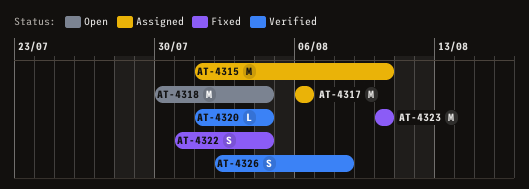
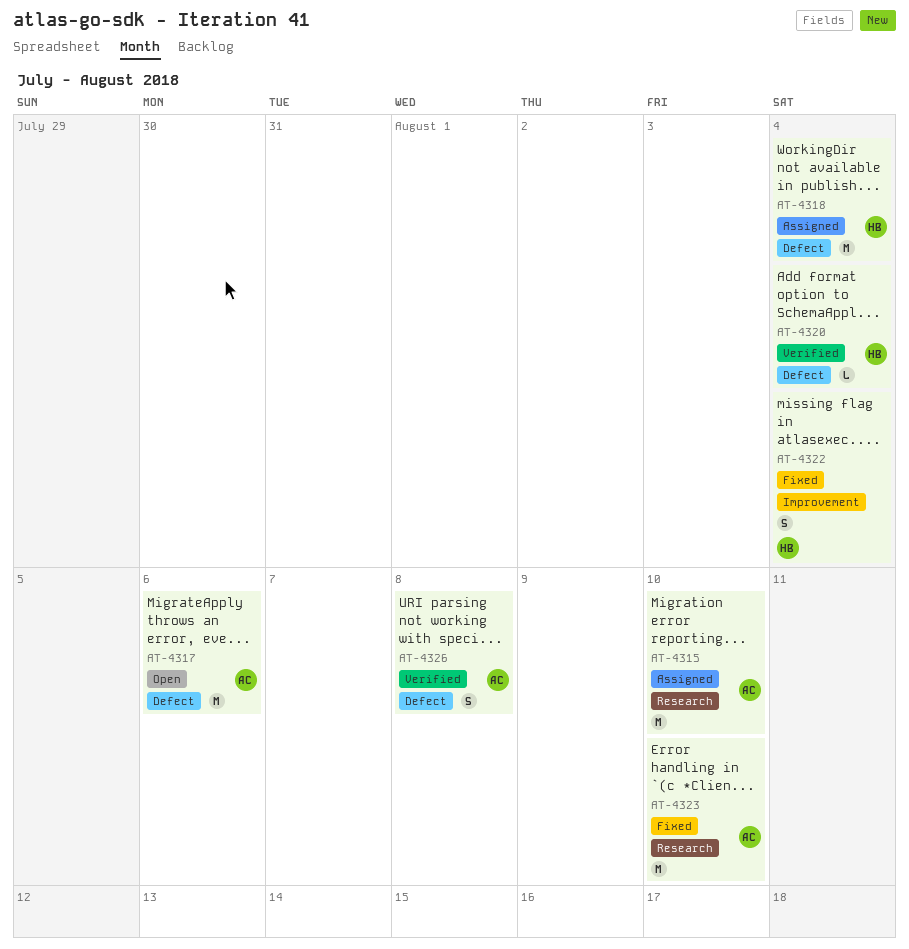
AT-4317, status: Assigned -> Open
AT-4318, status: Open -> Assigned

